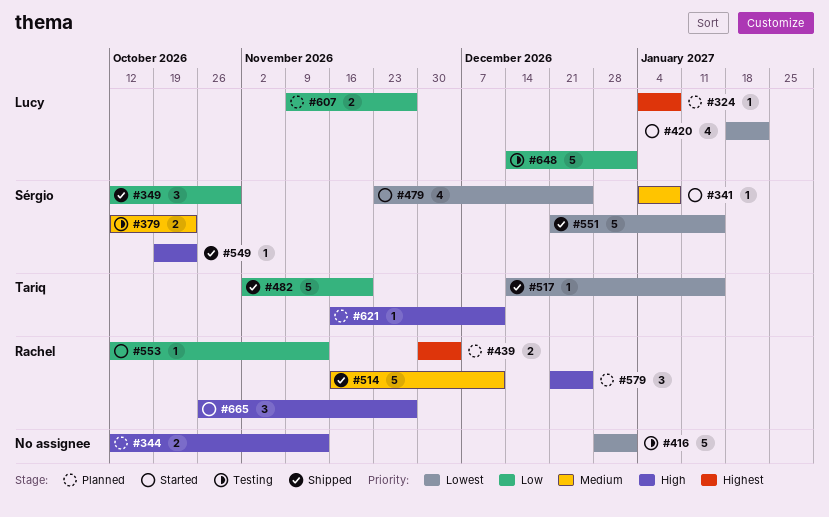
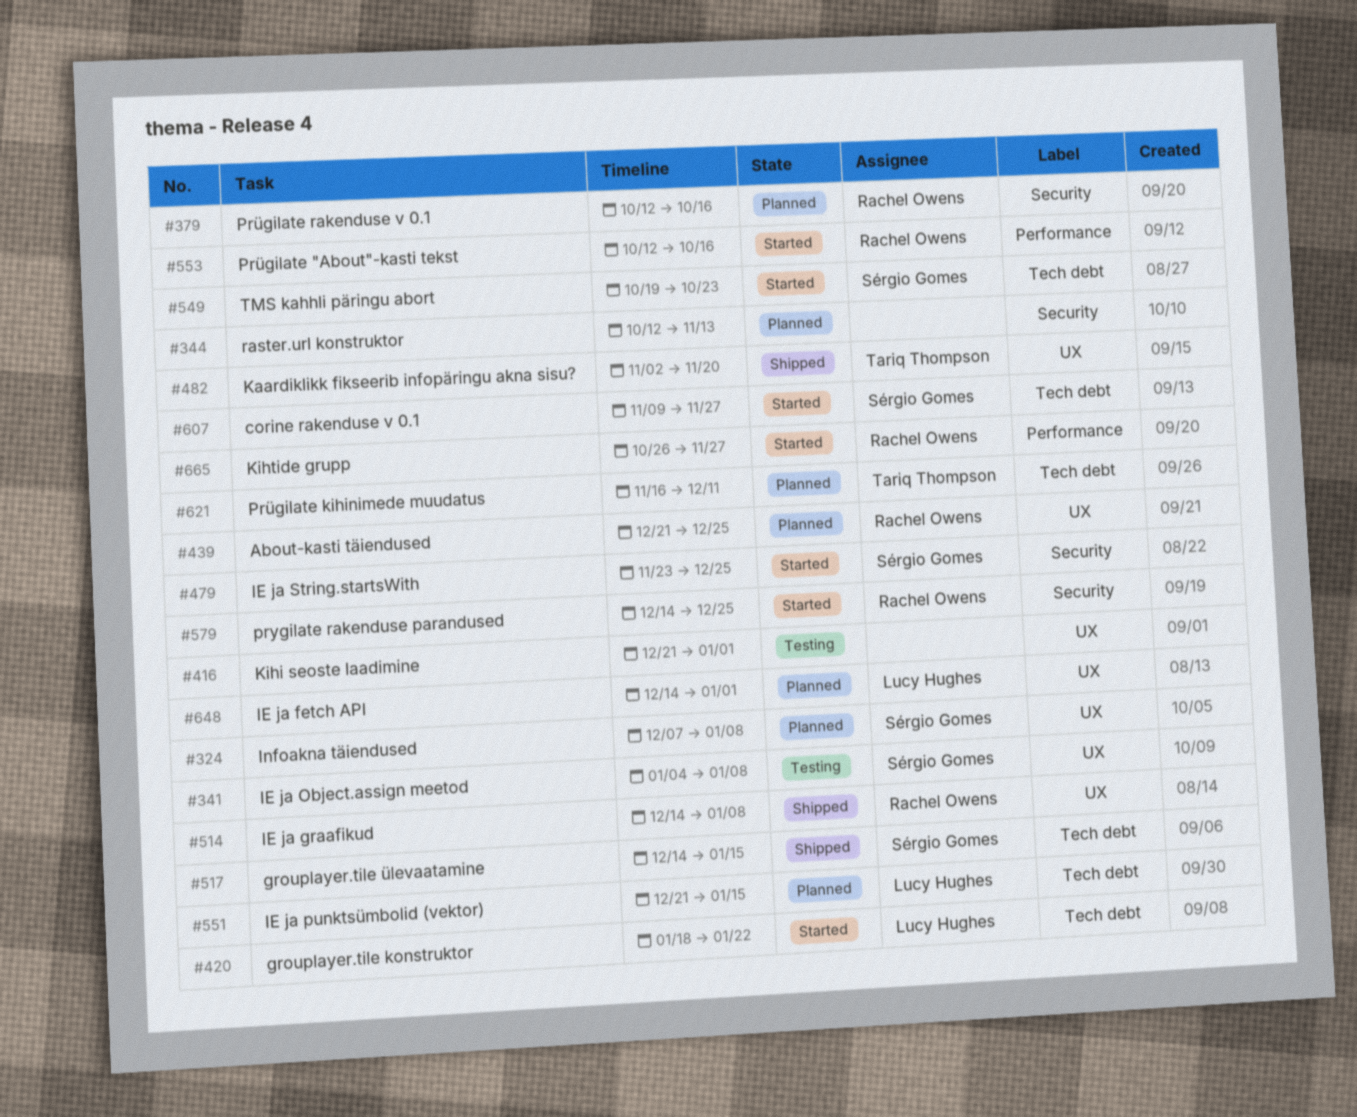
#324, owner: Lucy Hughes -> Sérgio Gomes
#324, start: Jan 4 -> Dec 7
#341, status: Started -> Testing
#349: present -> none
#379, status: Testing -> Planned
#379, owner: Sérgio Gomes -> Rachel Owens
#379, due: Oct 23 -> Oct 16
#416, start: Dec 28 -> Dec 21
#439, start: Nov 30 -> Dec 21
#439, due: Dec 4 -> Dec 25
#514, start: Nov 16 -> Dec 14
#514, due: Dec 11 -> Jan 8
#517, owner: Tariq Thompson -> Sérgio Gomes
#549, status: Shipped -> Started
#551, status: Shipped -> Planned
#551, owner: Sérgio Gomes -> Lucy Hughes
#553, due: Nov 13 -> Oct 16
#579, status: Planned -> Started
#579, start: Dec 21 -> Dec 14
#607, status: Planned -> Started
#607, owner: Lucy Hughes -> Sérgio Gomes
#648, status: Testing -> Planned

